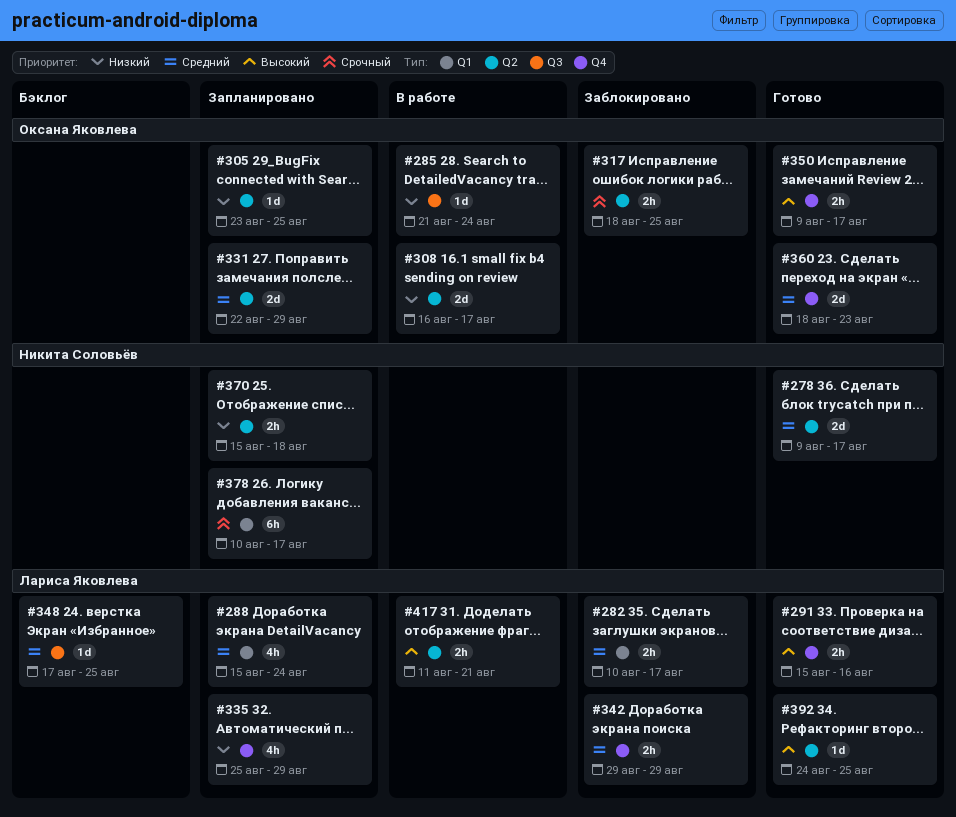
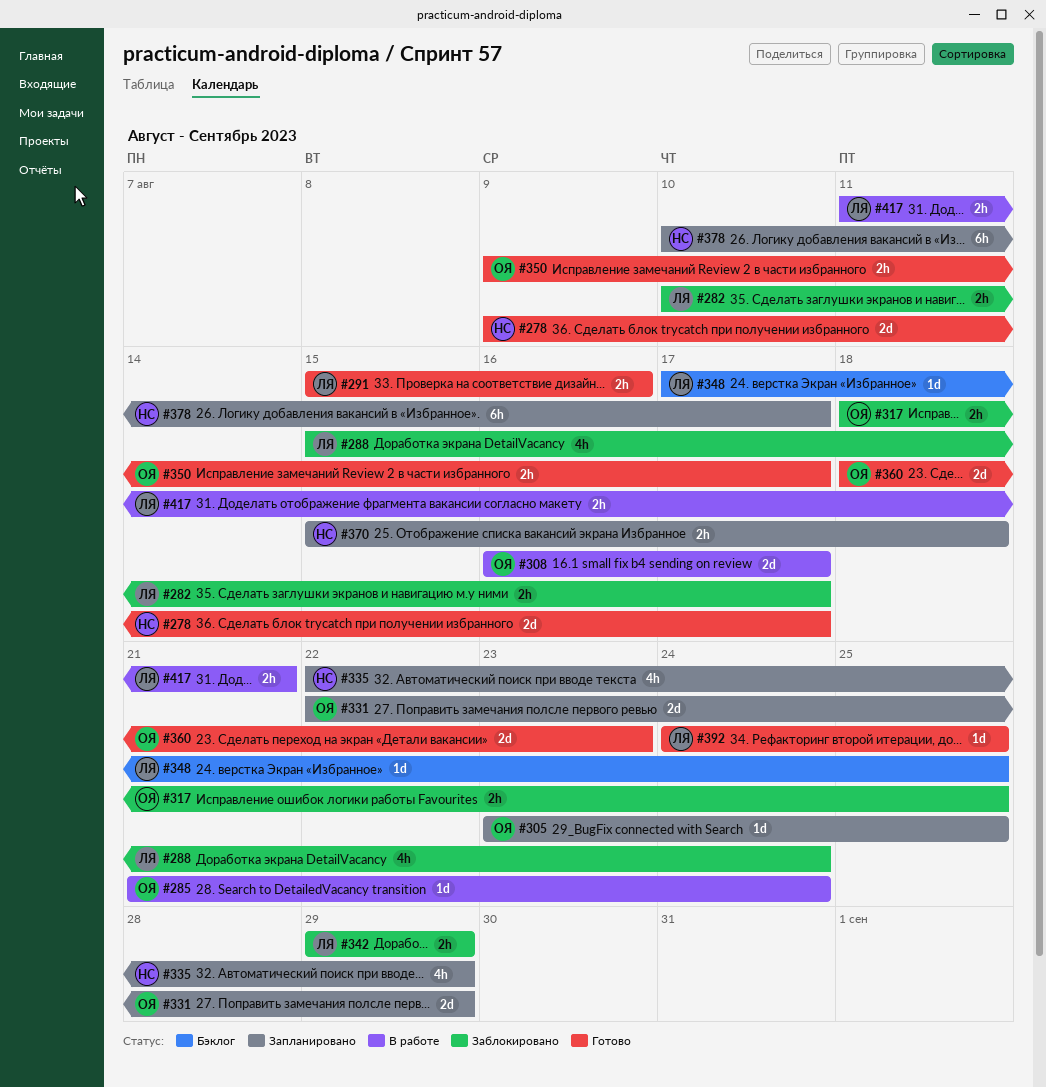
#288, status: Запланировано -> Заблокировано
#335, owner: Лариса Яковлева -> Никита Соловьёв
#335, start: Aug 25 -> Aug 22

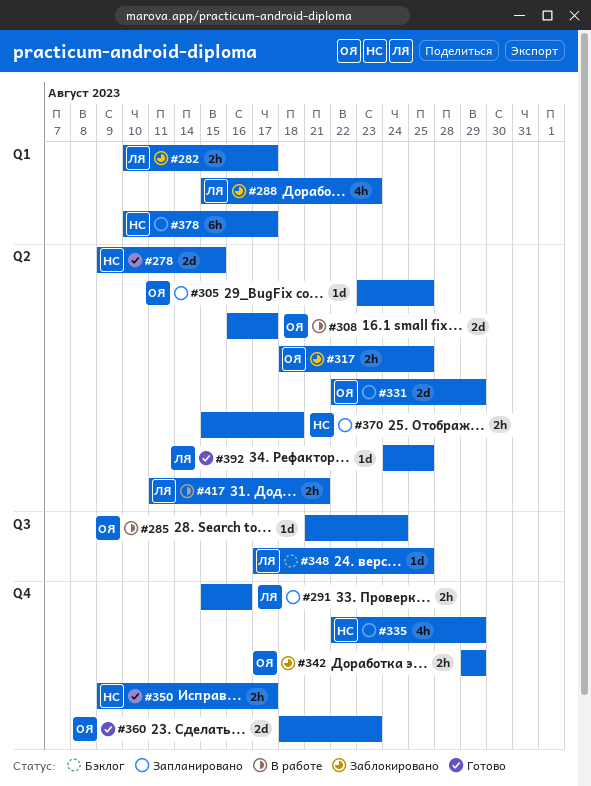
#278, due: Aug 17 -> Aug 15
#288, due: Aug 24 -> Aug 23
#291, status: Готово -> Запланировано
#342, owner: ЛЯ -> ОЯ
#350, owner: ОЯ -> НС

